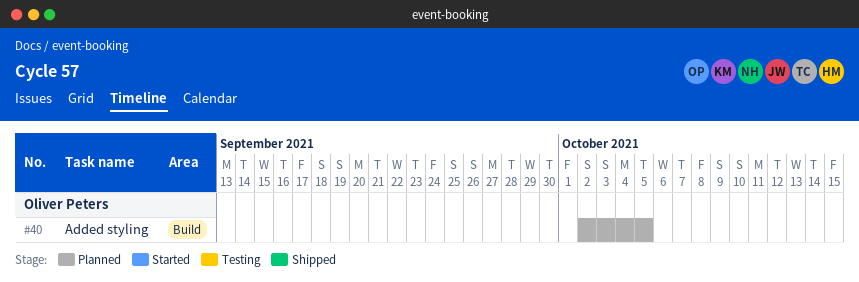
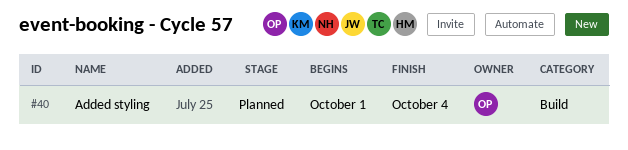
#40, start: Oct 2 -> Oct 1
#40, due: Oct 5 -> Oct 4

